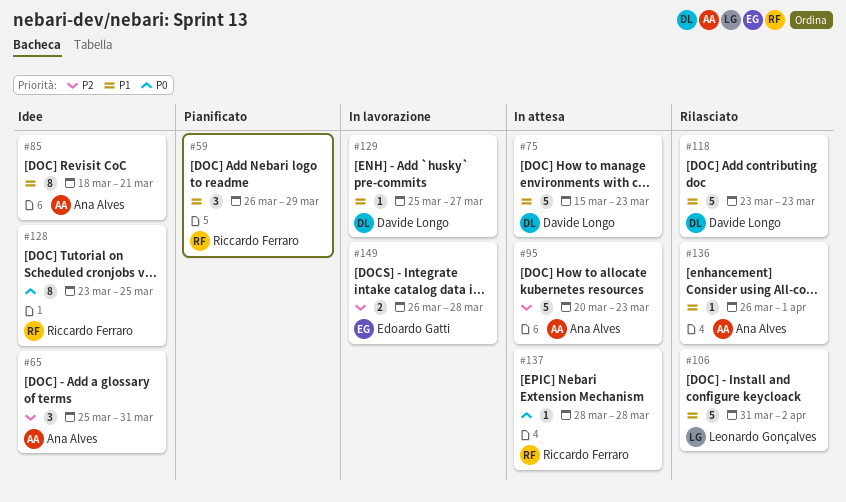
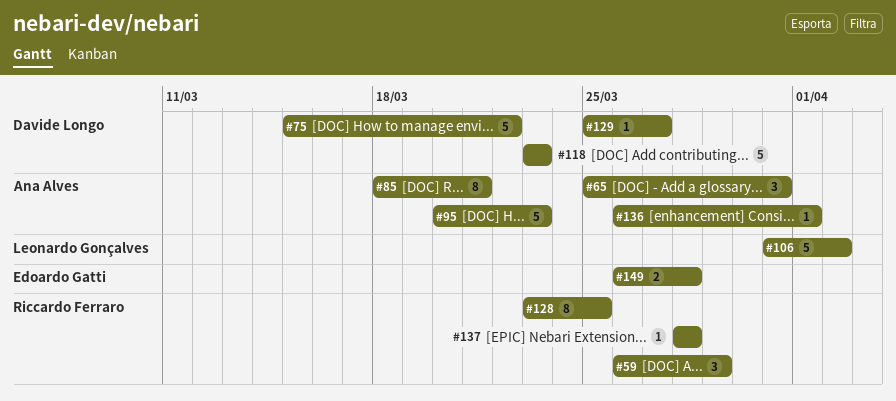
#75, due: Mar 23 -> Mar 22

